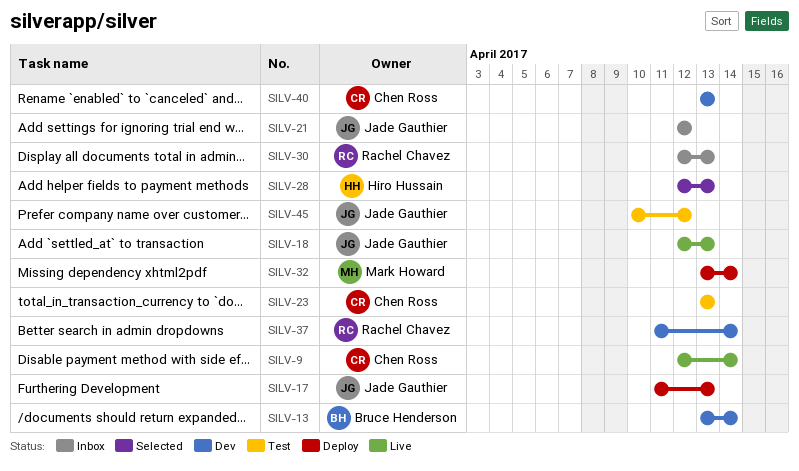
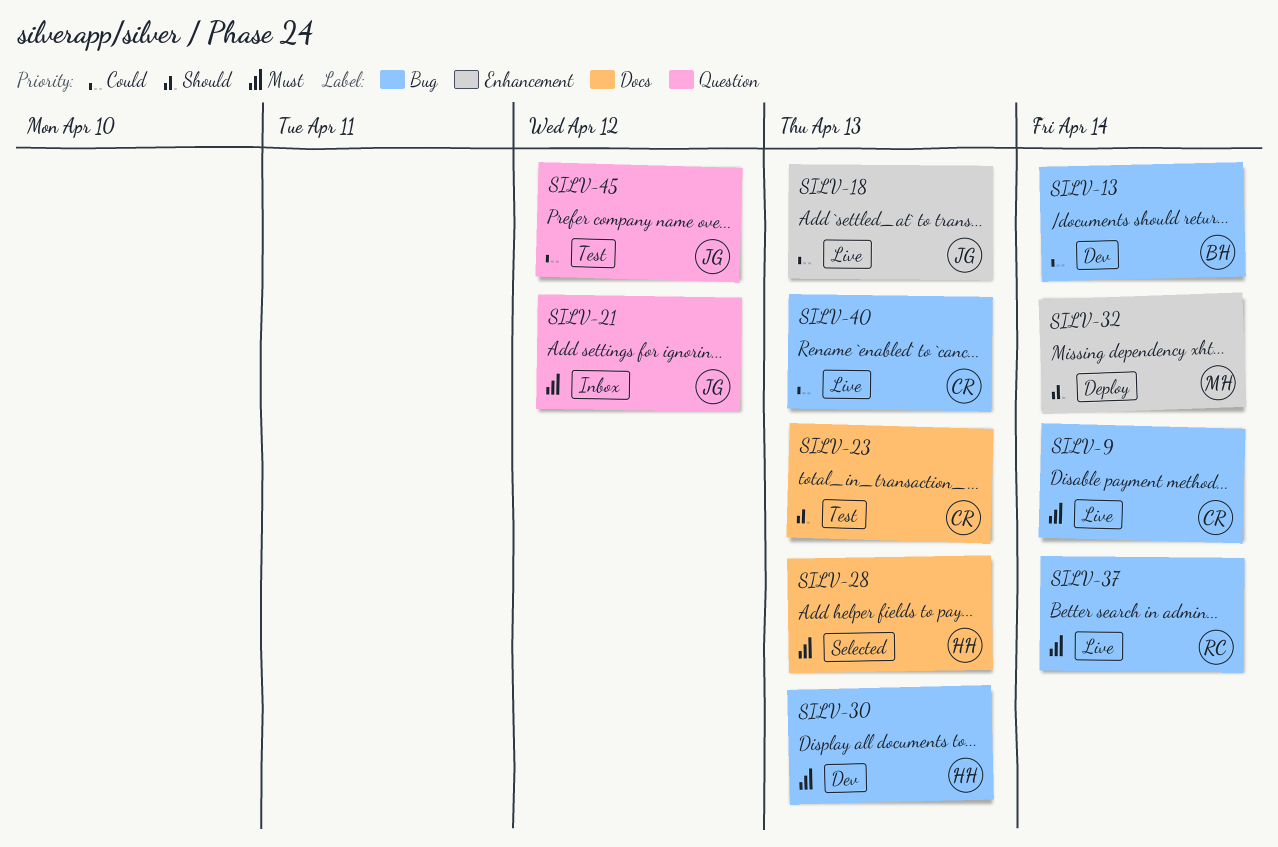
SILV-17: present -> none
SILV-30, status: Inbox -> Dev
SILV-30, owner: Rachel Chavez -> Hiro Hussain
SILV-37, status: Dev -> Live
SILV-40, status: Dev -> Live

